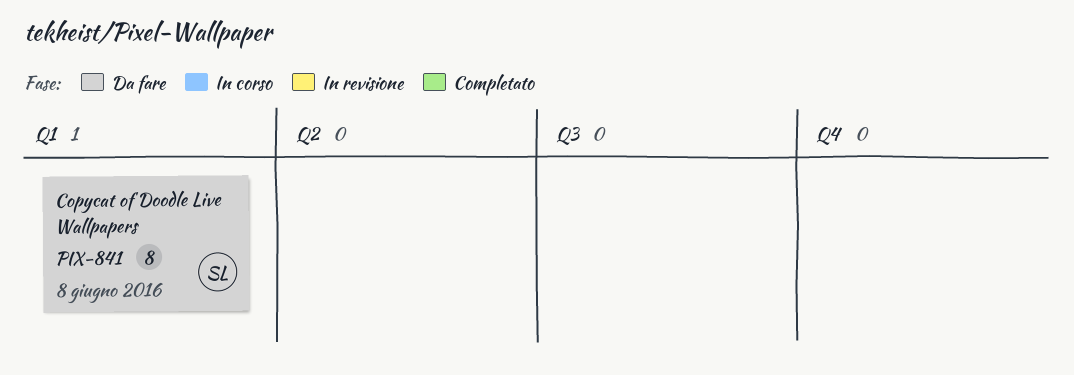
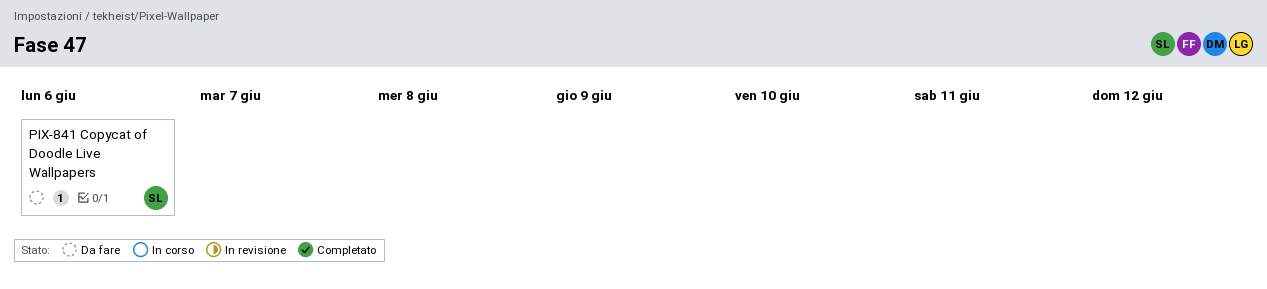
PIX-841, estimate: 8 -> 1
PIX-841, due: Jun 8 -> Jun 6

